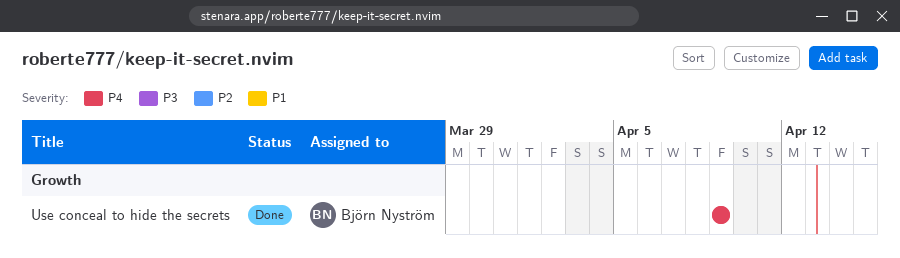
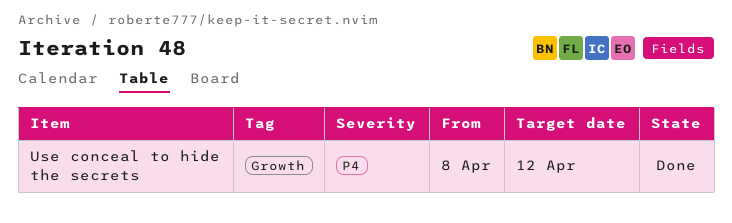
Use conceal to hide the secrets, start: Apr 9 -> Apr 8
Use conceal to hide the secrets, due: Apr 9 -> Apr 12

